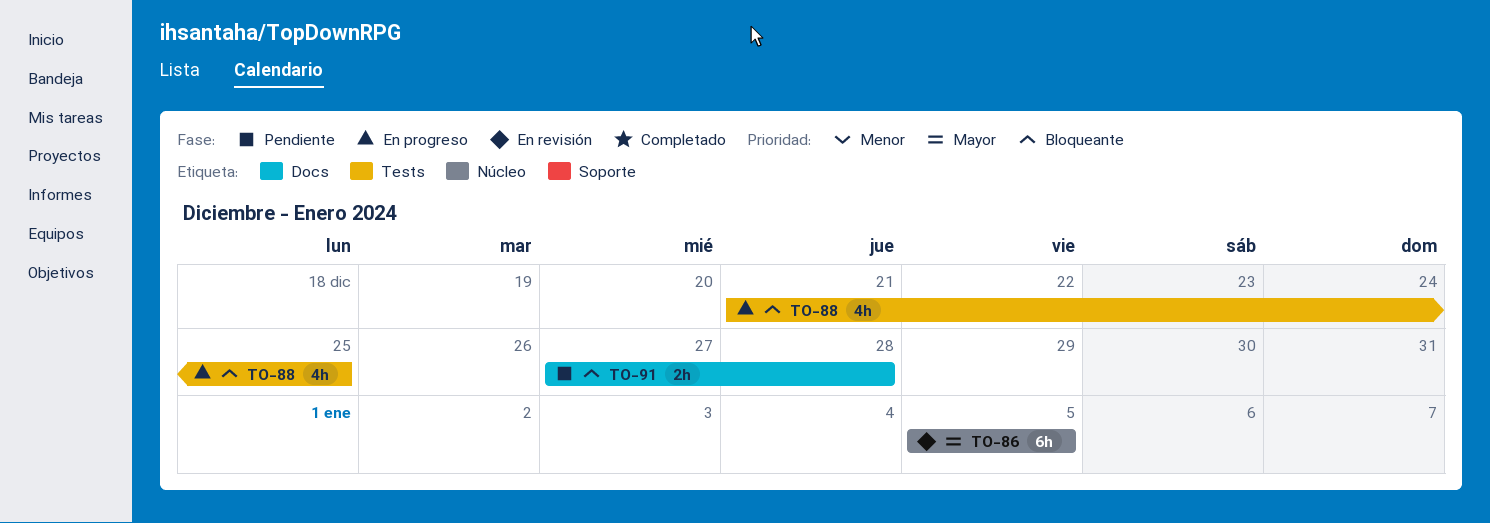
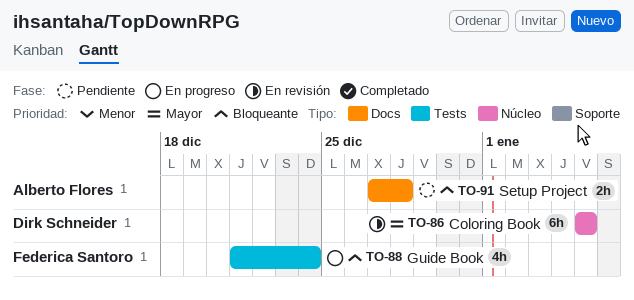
TO-88, due: Dec 25 -> Dec 24

